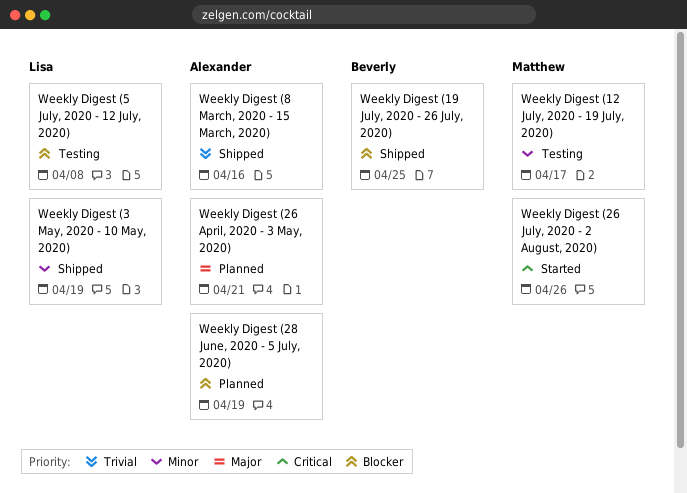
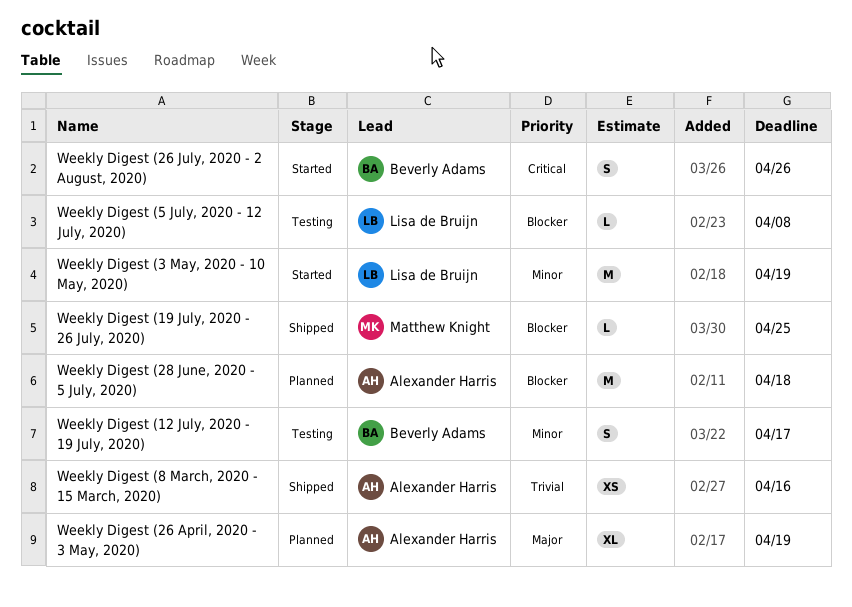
Weekly Digest (12 July, 2020 - 19 July, 2020), owner: Matthew Knight -> Beverly Adams
Weekly Digest (19 July, 2020 - 26 July, 2020), owner: Beverly Adams -> Matthew Knight
Weekly Digest (26 April, 2020 - 3 May, 2020), due: Apr 21 -> Apr 19
Weekly Digest (26 July, 2020 - 2 August, 2020), owner: Matthew Knight -> Beverly Adams
Weekly Digest (28 June, 2020 - 5 July, 2020), due: Apr 19 -> Apr 18
Weekly Digest (3 May, 2020 - 10 May, 2020), status: Shipped -> Started

